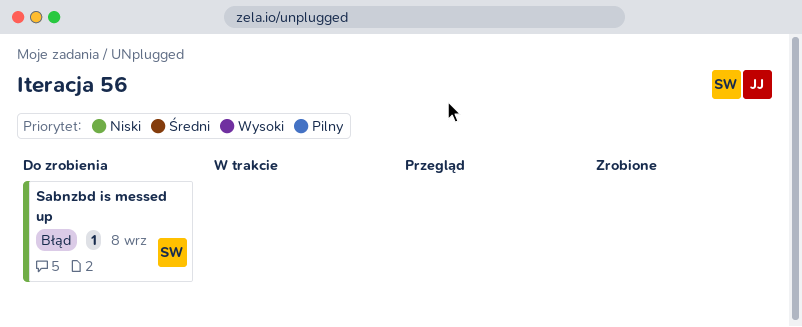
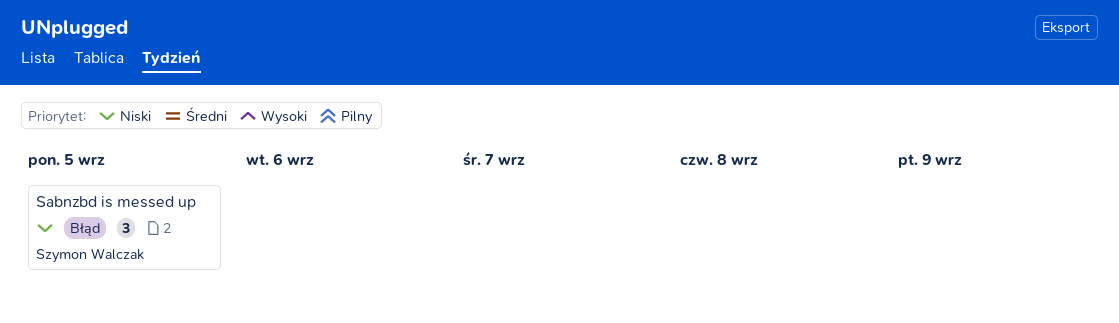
Sabnzbd is messed up, estimate: 1 -> 3
Sabnzbd is messed up, due: Sep 8 -> Sep 5

